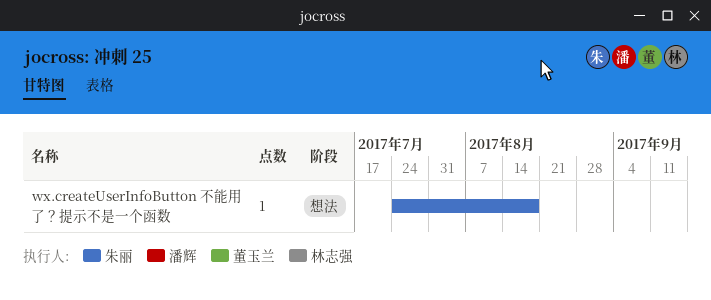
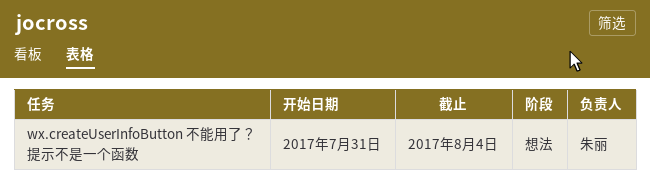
wx.createUserInfoButton 不能用了？提示不是一个函数, start: Jul 24 -> Jul 31
wx.createUserInfoButton 不能用了？提示不是一个函数, due: Aug 18 -> Aug 4

